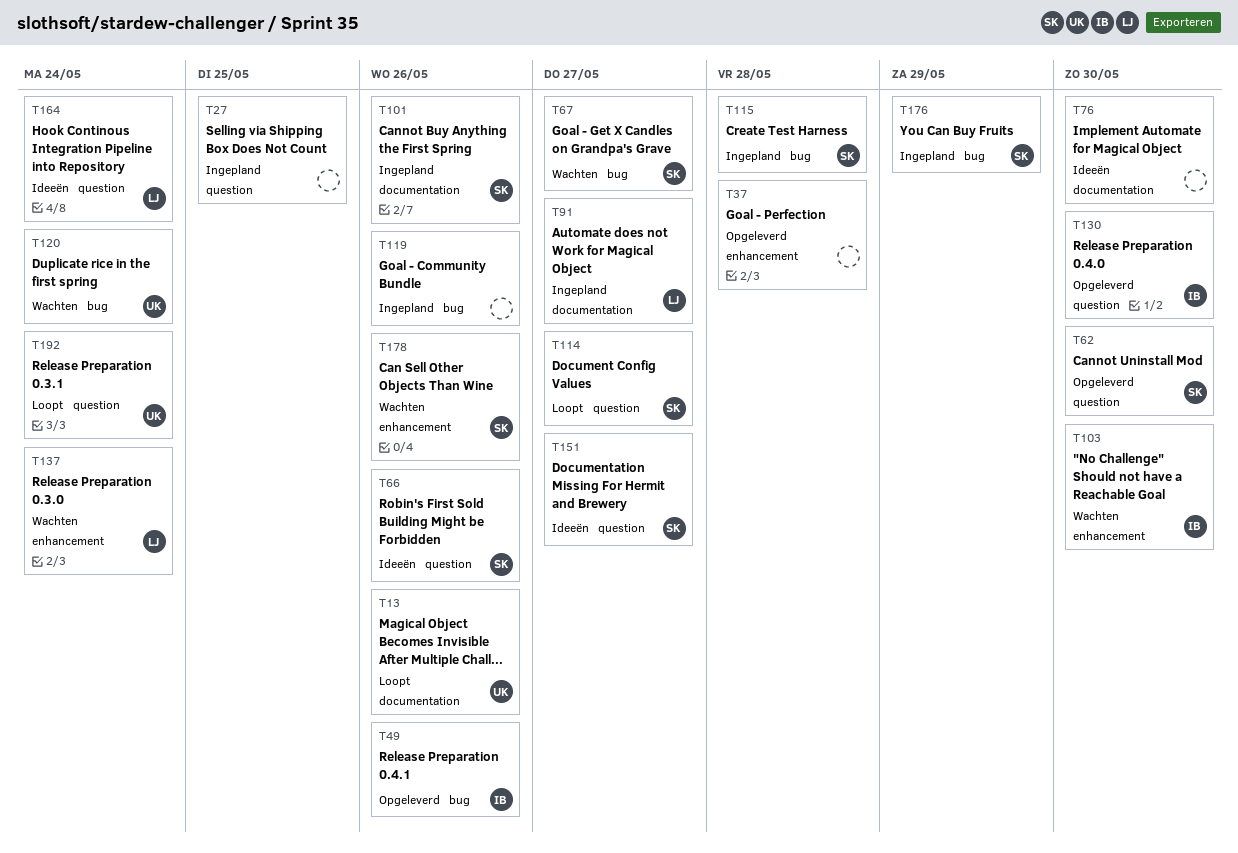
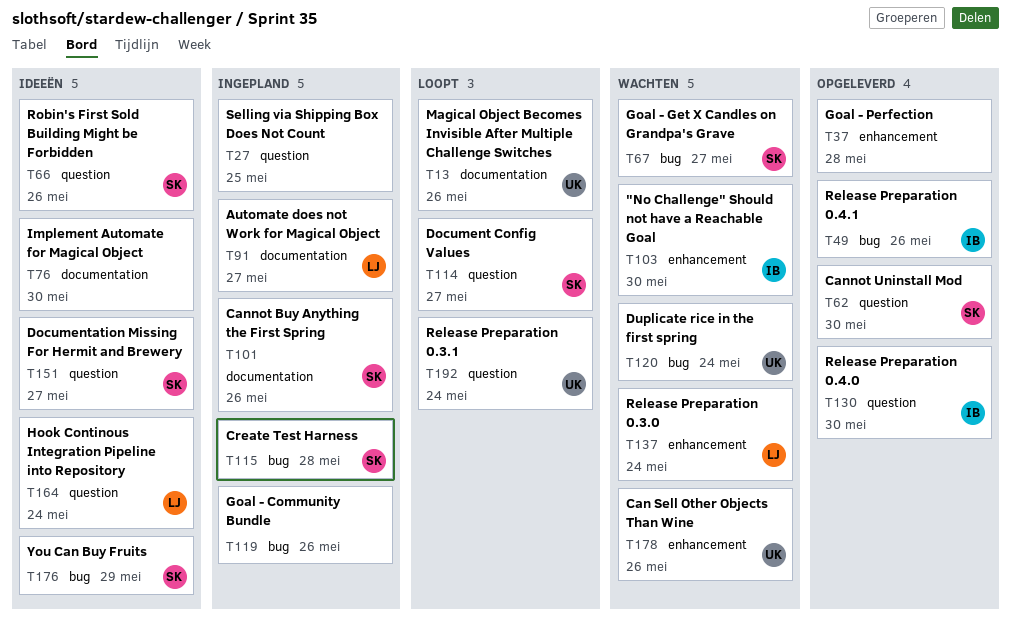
T176, status: Ingepland -> Ideeën
T178, owner: SK -> UK

